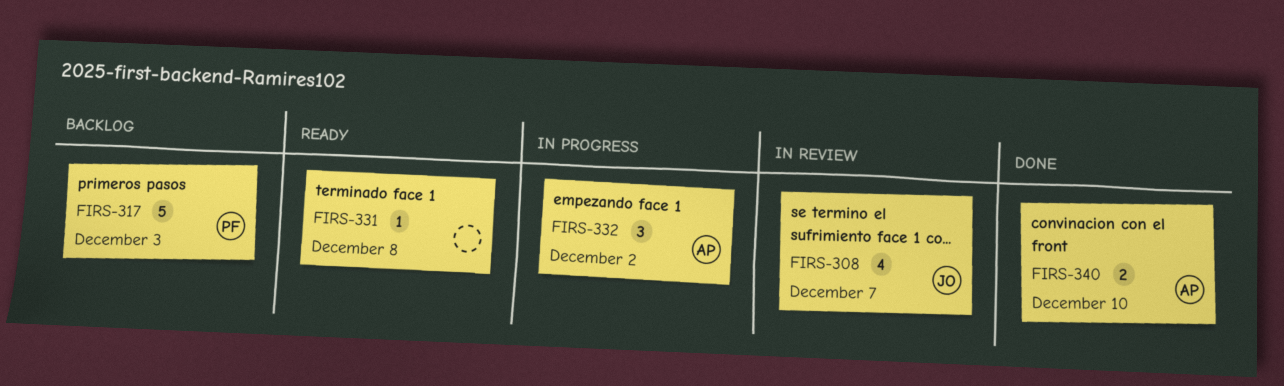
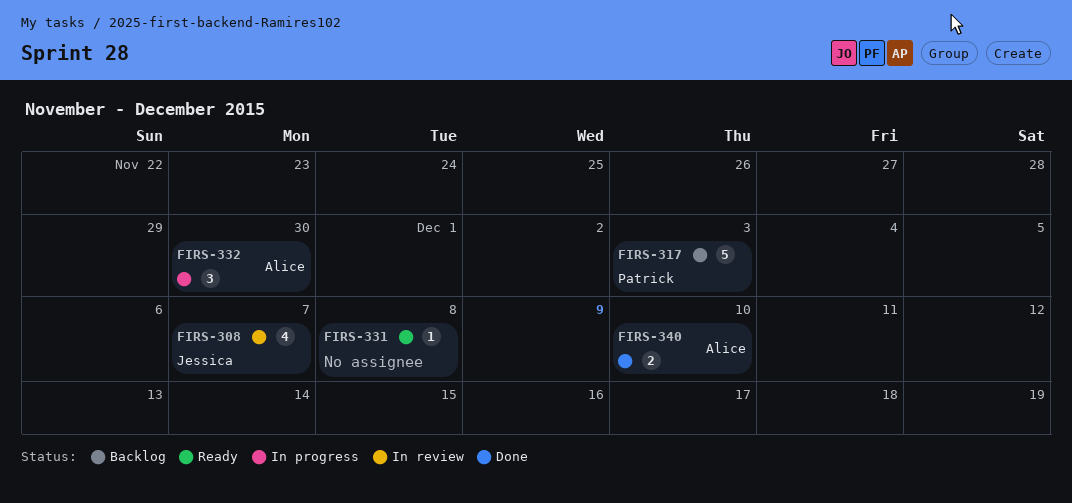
FIRS-332, due: Dec 2 -> Nov 30

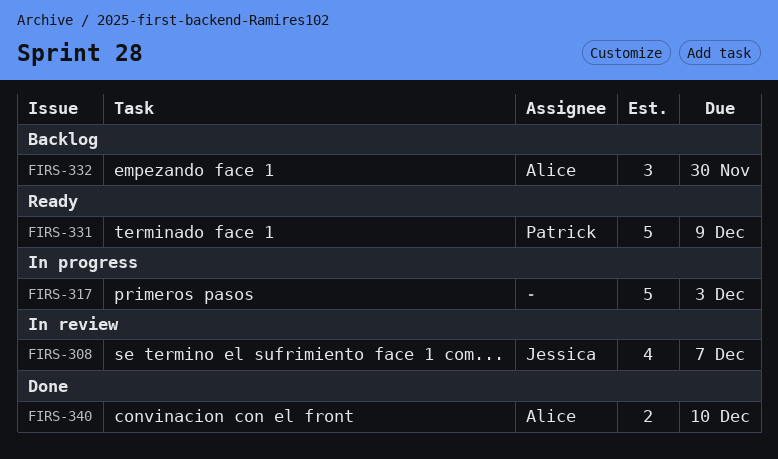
FIRS-317, status: Backlog -> In progress
FIRS-317, owner: Patrick -> none
FIRS-331, owner: none -> Patrick
FIRS-331, estimate: 1 -> 5
FIRS-331, due: Dec 8 -> Dec 9
FIRS-332, status: In progress -> Backlog

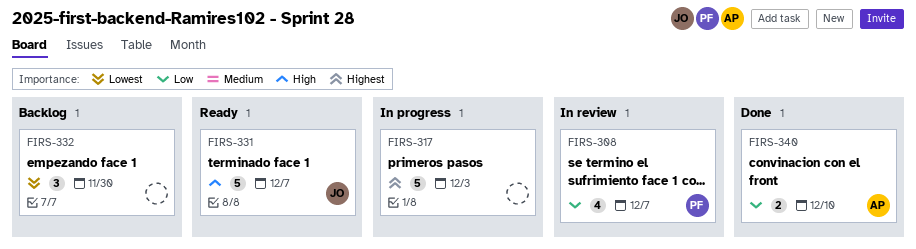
FIRS-308, owner: Jessica -> Patrick
FIRS-331, owner: Patrick -> Jessica
FIRS-331, due: Dec 9 -> Dec 7
FIRS-332, owner: Alice -> none

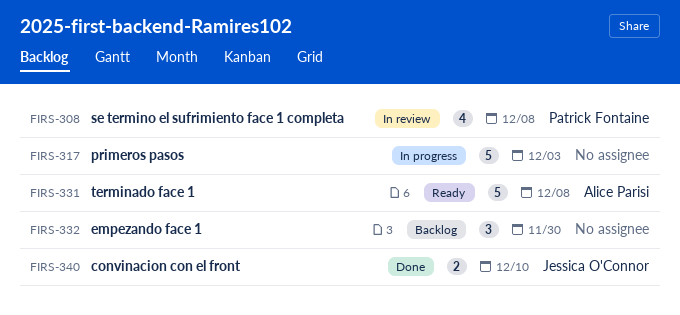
FIRS-308, due: Dec 7 -> Dec 8
FIRS-331, owner: Jessica O'Connor -> Alice Parisi
FIRS-331, due: Dec 7 -> Dec 8
FIRS-340, owner: Alice Parisi -> Jessica O'Connor

